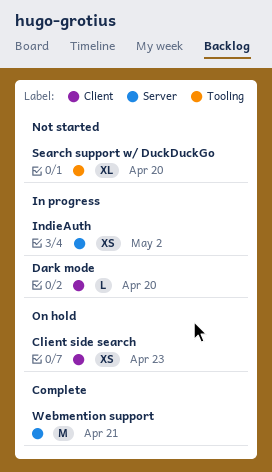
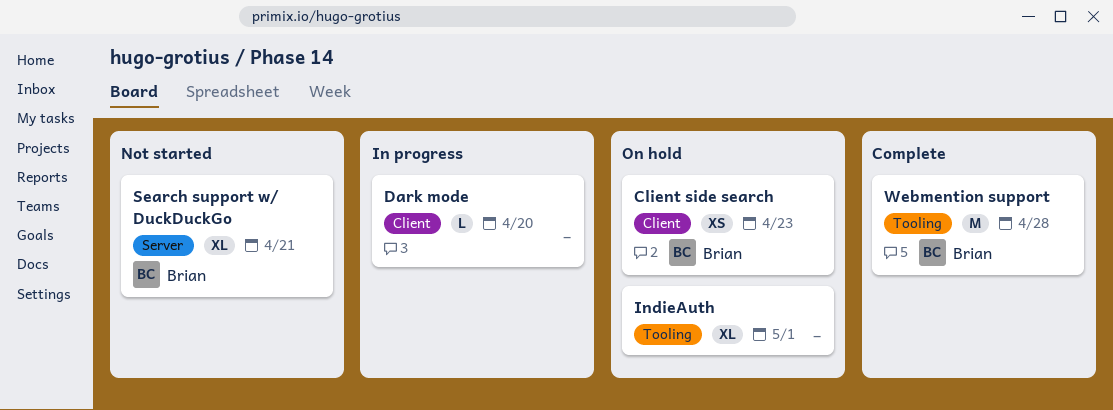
IndieAuth, status: In progress -> On hold
IndieAuth, label: Server -> Tooling
IndieAuth, estimate: XS -> XL
IndieAuth, due: May 2 -> May 1
Search support w/ DuckDuckGo, label: Tooling -> Server
Search support w/ DuckDuckGo, due: Apr 20 -> Apr 21
Webmention support, label: Server -> Tooling
Webmention support, due: Apr 21 -> Apr 28

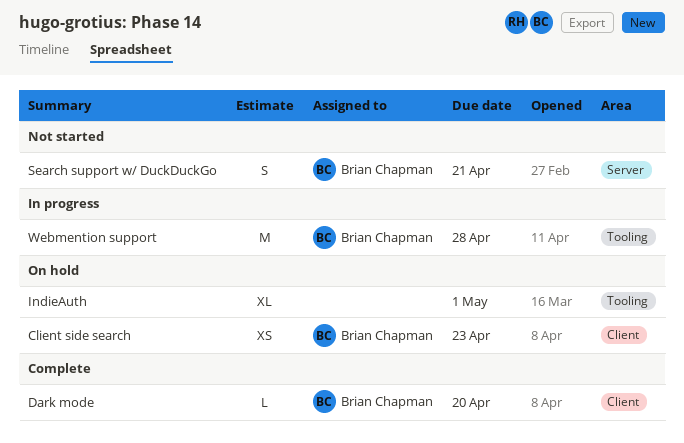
Dark mode, status: In progress -> Complete
Dark mode, owner: none -> Brian Chapman
Search support w/ DuckDuckGo, estimate: XL -> S
Webmention support, status: Complete -> In progress

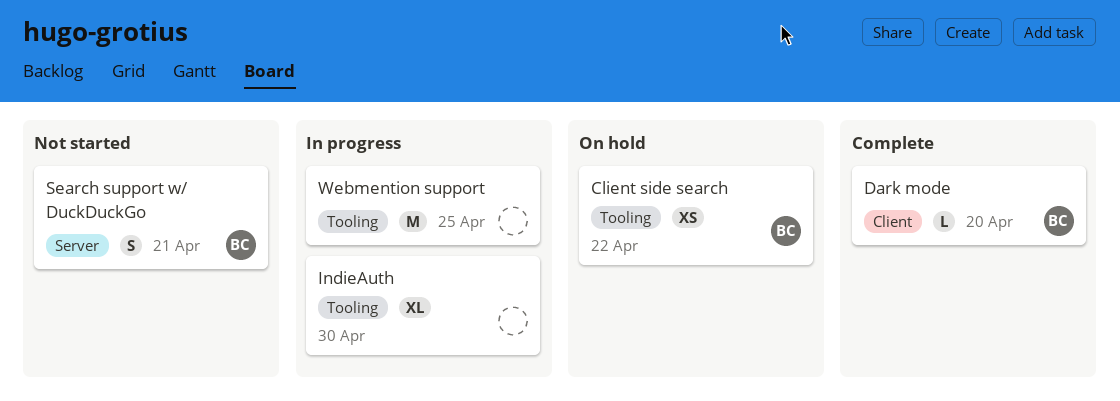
Client side search, label: Client -> Tooling
Client side search, due: Apr 23 -> Apr 22
IndieAuth, status: On hold -> In progress
IndieAuth, due: May 1 -> Apr 30
Webmention support, owner: Brian Chapman -> none
Webmention support, due: Apr 28 -> Apr 25

